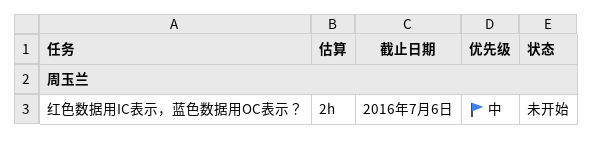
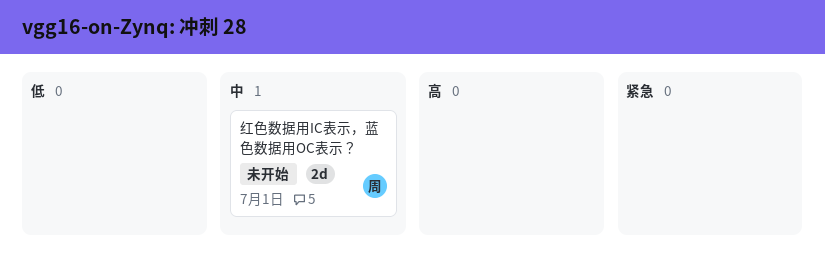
红色数据用IC表示，蓝色数据用OC表示？, estimate: 2h -> 2d
红色数据用IC表示，蓝色数据用OC表示？, due: Jul 6 -> Jul 1

